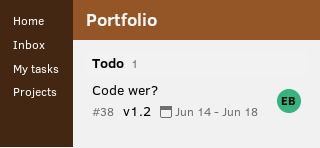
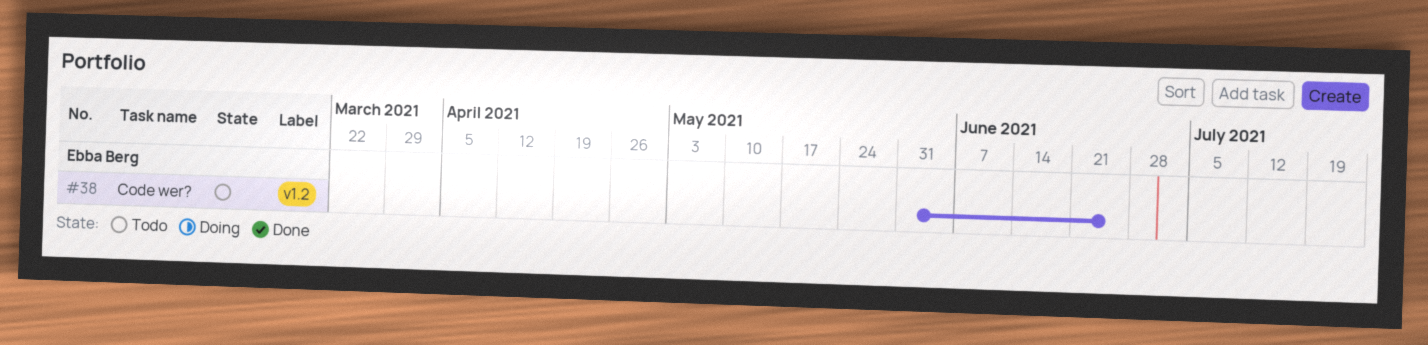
#38, start: Jun 14 -> May 31
#38, due: Jun 18 -> Jun 25

